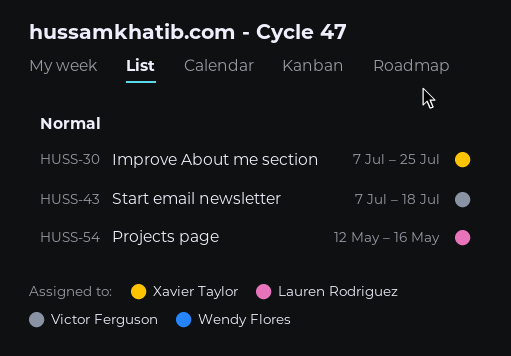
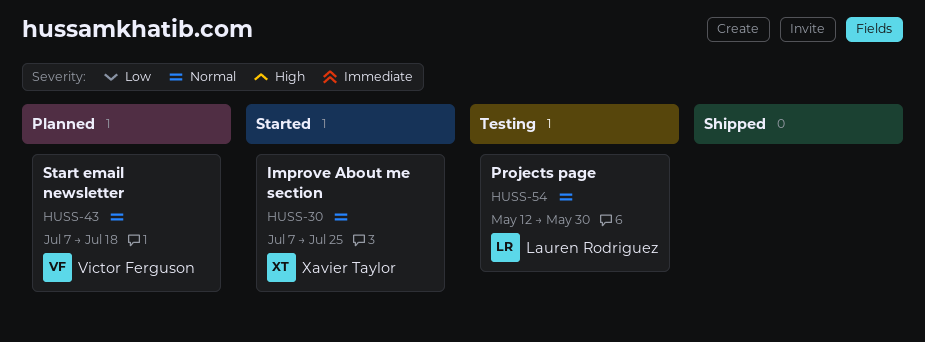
HUSS-54, due: May 16 -> May 30

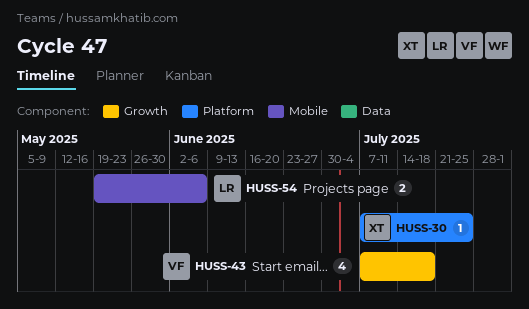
HUSS-54, start: May 12 -> May 19
HUSS-54, due: May 30 -> Jun 6

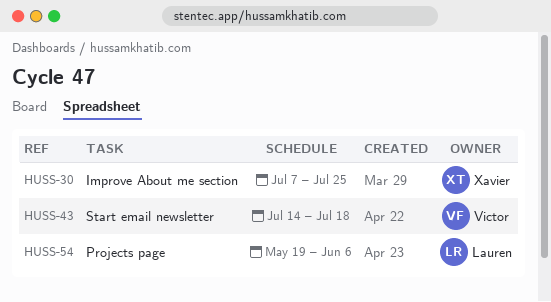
HUSS-43, start: Jul 7 -> Jul 14

